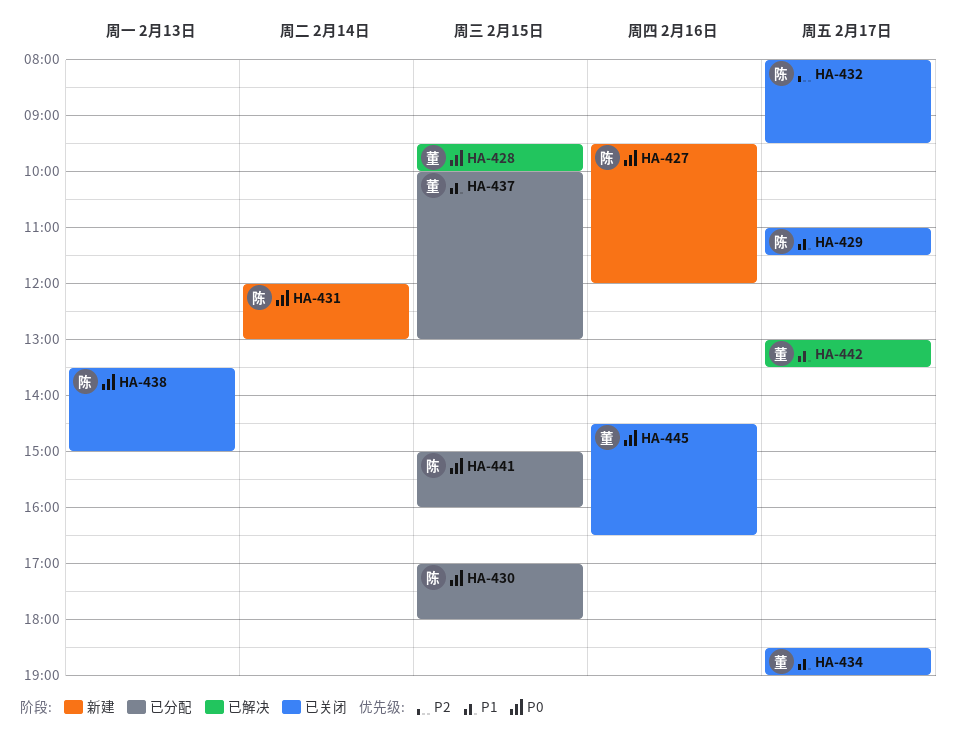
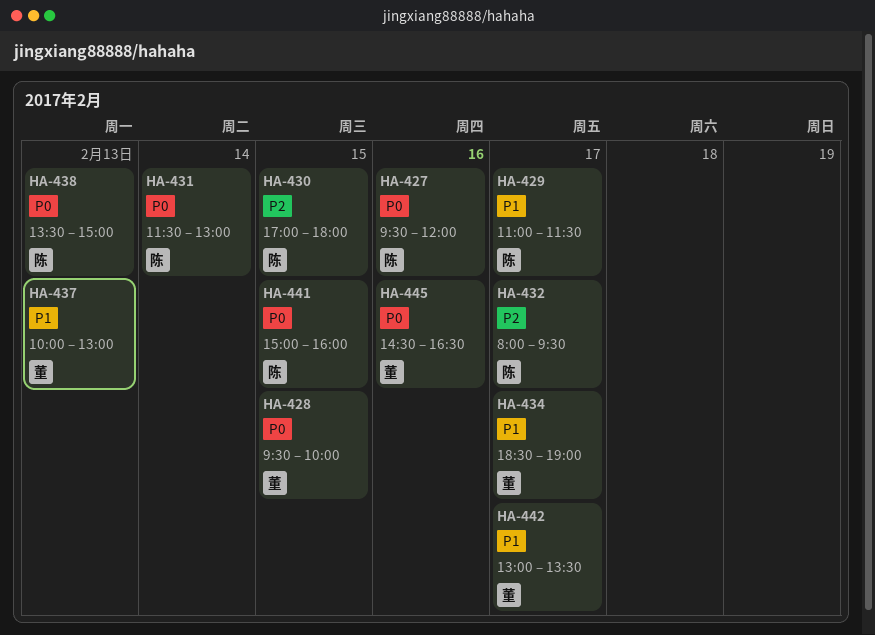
HA-430, priority: P0 -> P2
HA-431, begins: 12:00 -> 11:30
HA-437, day: Feb 15 -> Feb 13

